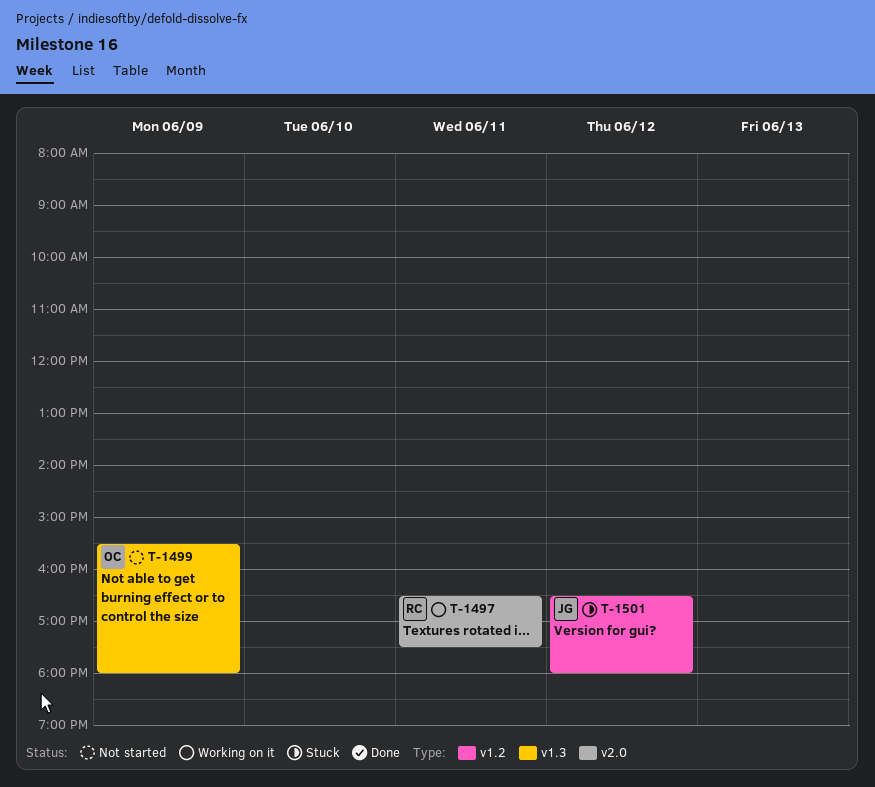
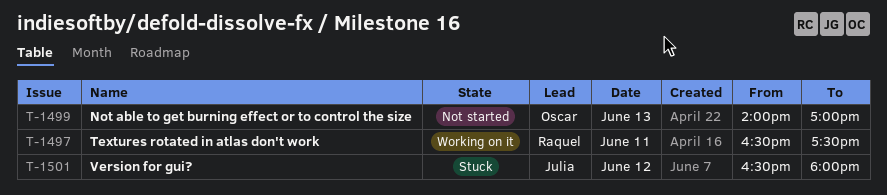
T-1499, day: Jun 9 -> Jun 13
T-1499, begins: 15:30 -> 14:00
T-1499, ends: 18:00 -> 17:00

